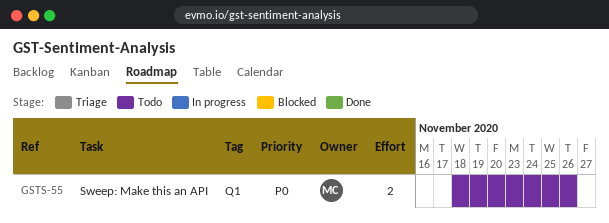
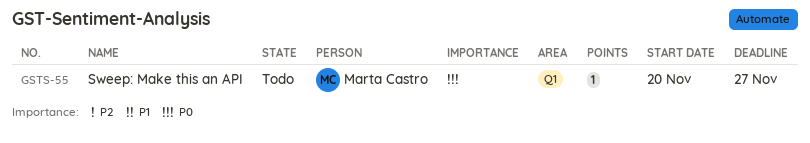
GSTS-55, estimate: 2 -> 1
GSTS-55, start: Nov 18 -> Nov 20
GSTS-55, due: Nov 26 -> Nov 27

